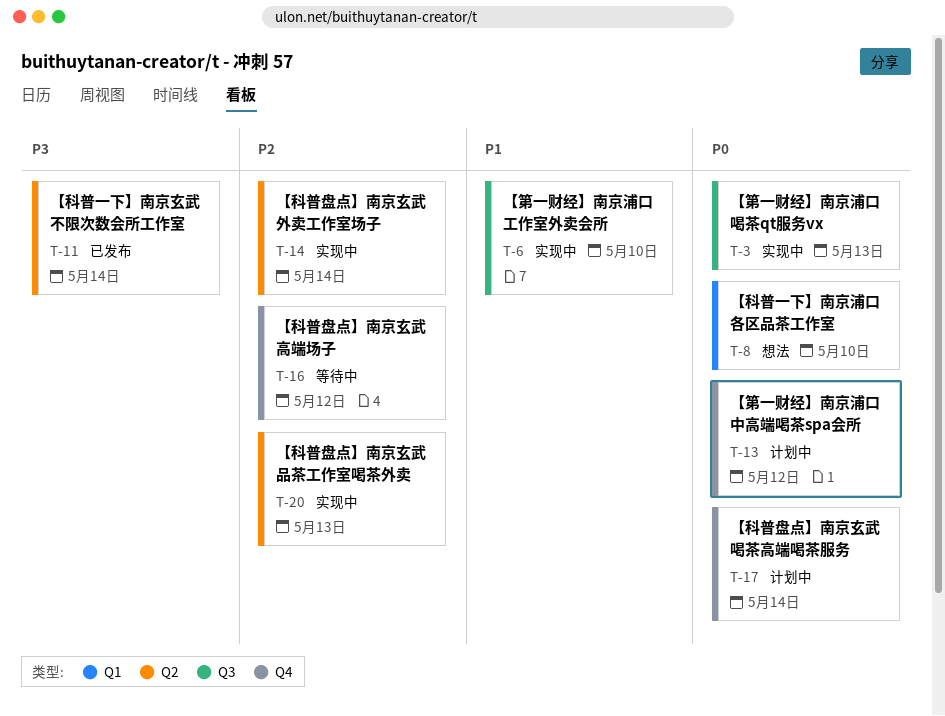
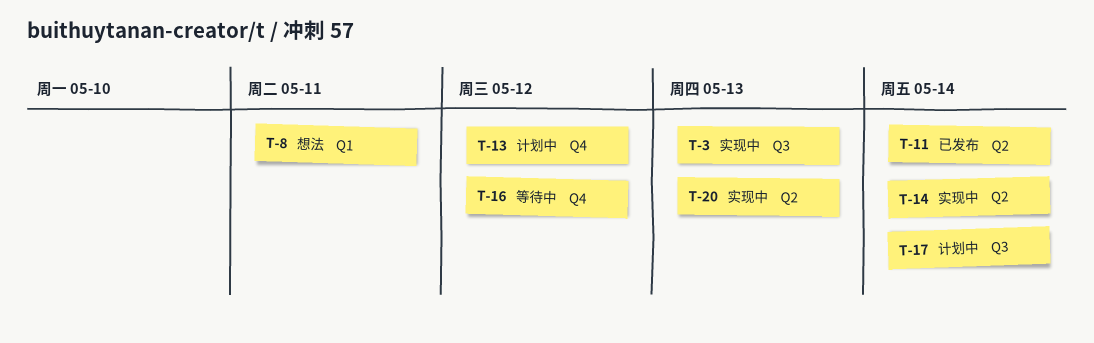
T-6: present -> none
T-8, due: May 10 -> May 11
T-17, label: Q4 -> Q3

